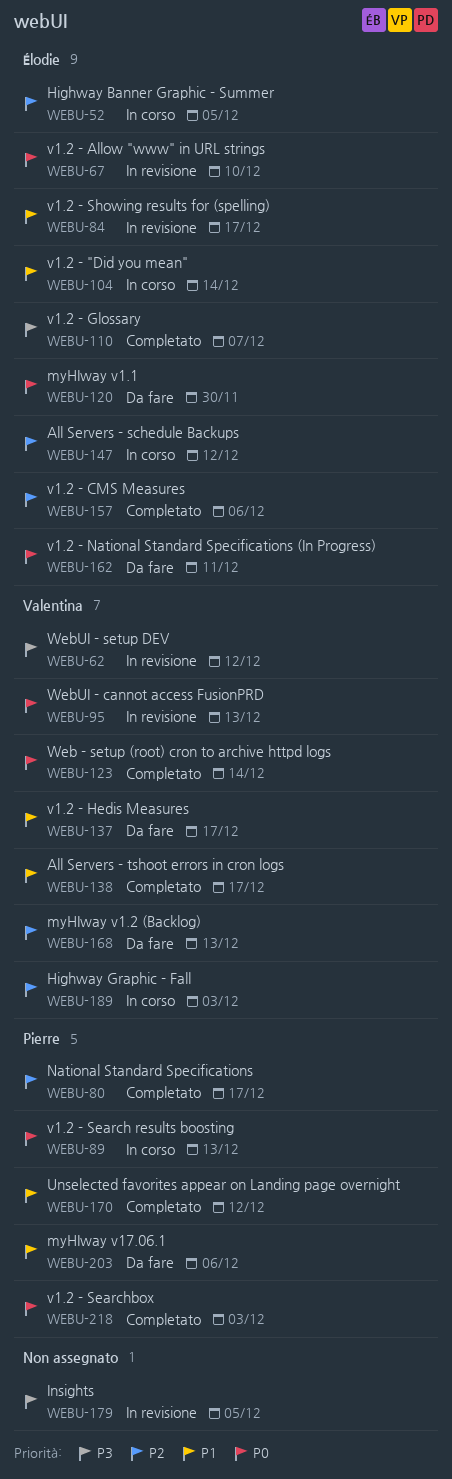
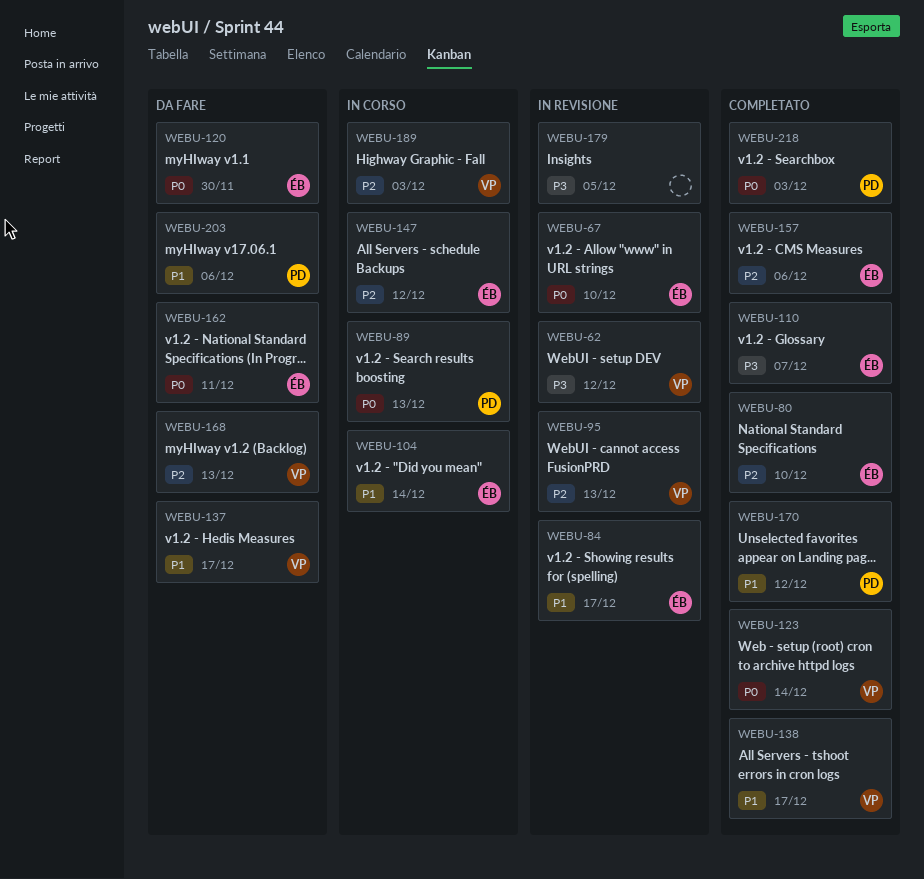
WEBU-52: present -> none
WEBU-80, owner: Pierre -> Élodie
WEBU-80, due: Dec 17 -> Dec 10
WEBU-95, priority: P0 -> P2

